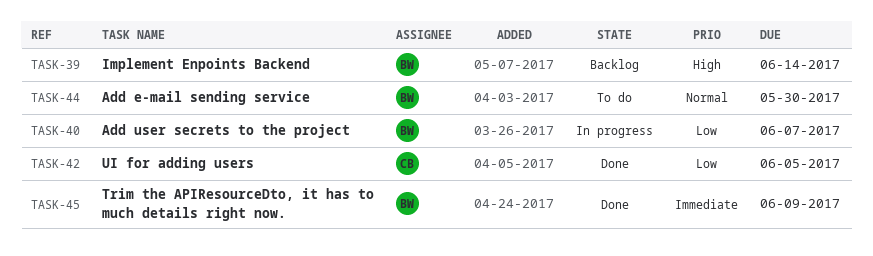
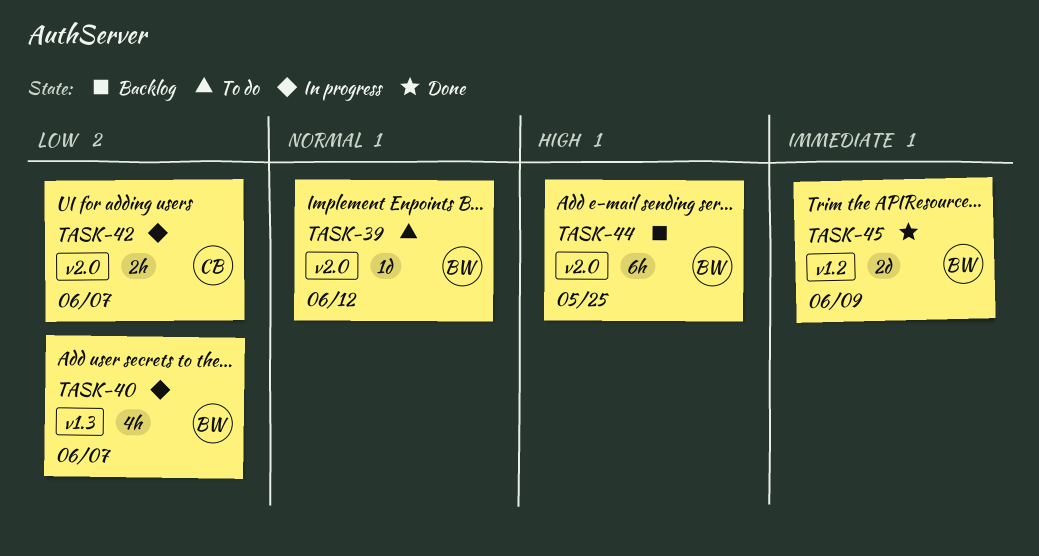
TASK-39, status: Backlog -> To do
TASK-39, priority: High -> Normal
TASK-39, due: Jun 14 -> Jun 12
TASK-42, status: Done -> In progress
TASK-42, due: Jun 5 -> Jun 7
TASK-44, status: To do -> Backlog
TASK-44, priority: Normal -> High
TASK-44, due: May 30 -> May 25

